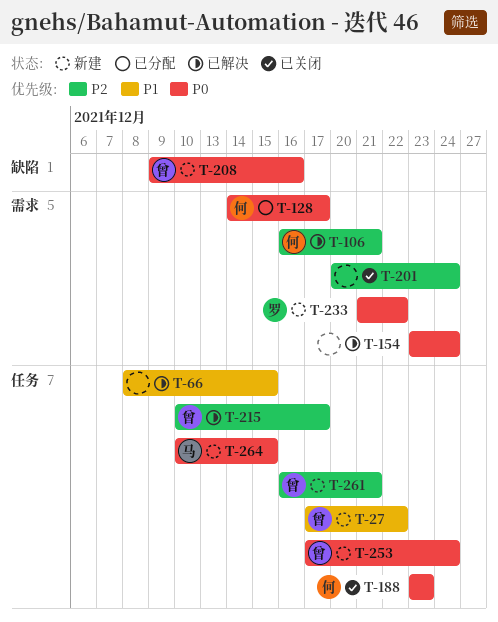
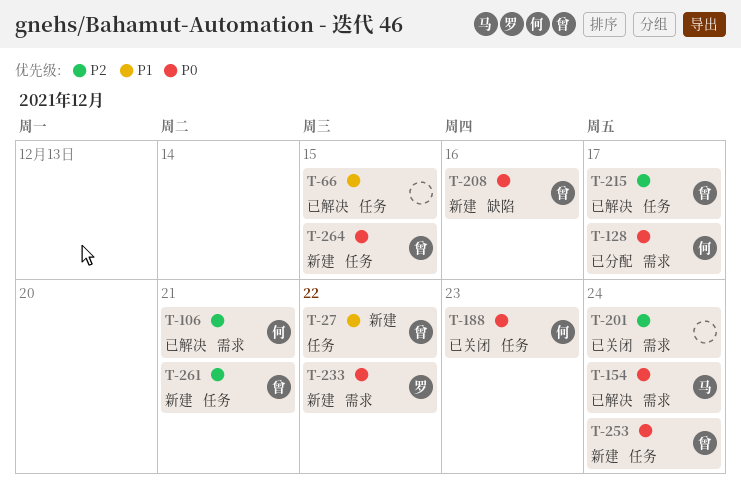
T-154, owner: none -> 马
T-264, owner: 马 -> 曾

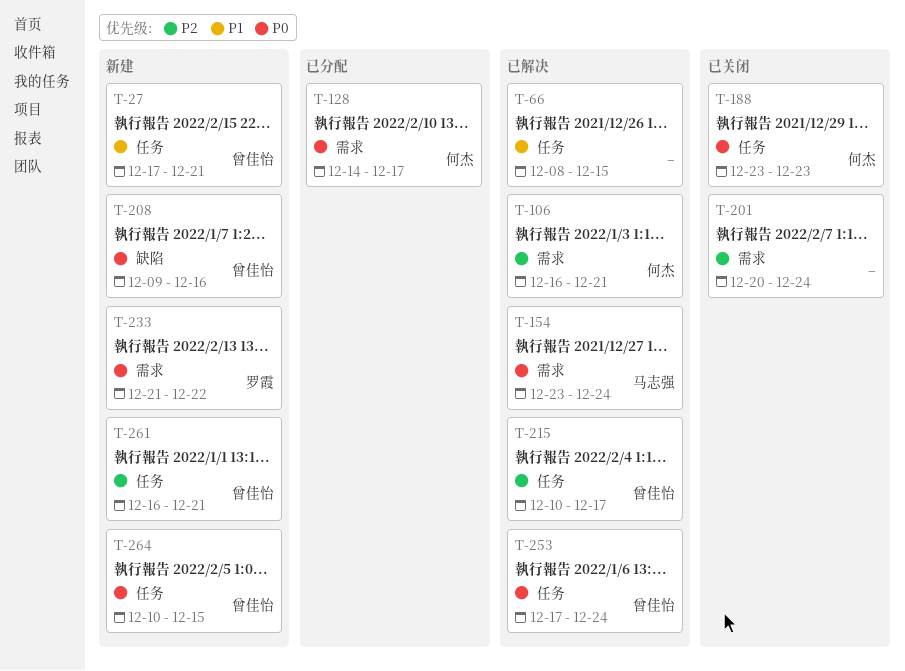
T-27, due: Dec 22 -> Dec 21
T-253, status: 新建 -> 已解决

